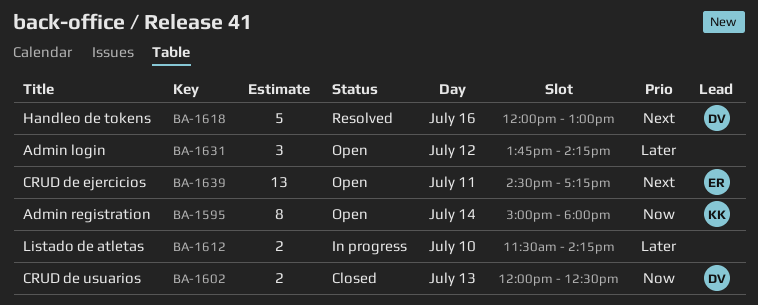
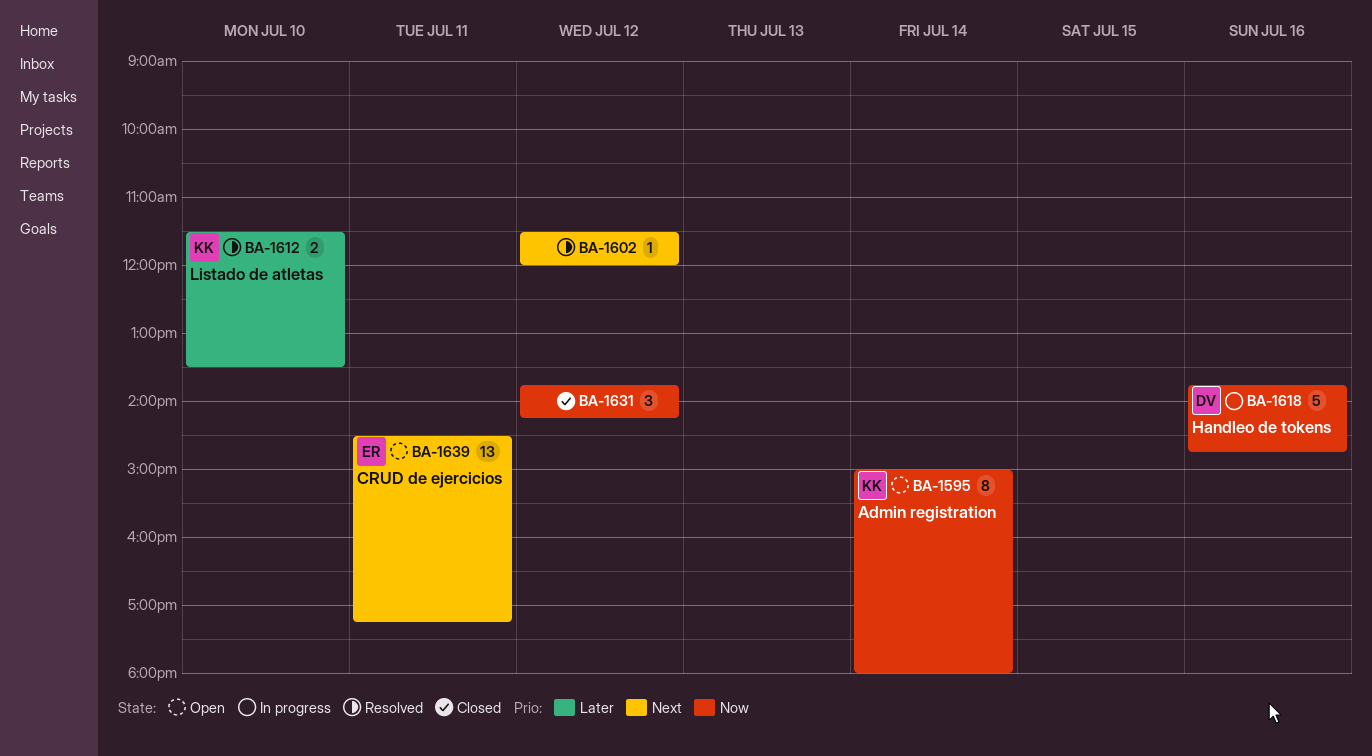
BA-1602, status: Closed -> Resolved
BA-1602, owner: DV -> none
BA-1602, priority: Now -> Next
BA-1602, estimate: 2 -> 1
BA-1602, day: Jul 13 -> Jul 12
BA-1602, begins: 12:00 -> 11:30
BA-1602, ends: 12:30 -> 12:00
BA-1612, status: In progress -> Resolved
BA-1612, owner: none -> KK
BA-1612, ends: 14:15 -> 13:30
BA-1618, status: Resolved -> In progress
BA-1618, priority: Next -> Now
BA-1618, begins: 12:00 -> 13:45
BA-1618, ends: 13:00 -> 14:45
BA-1631, status: Open -> Closed
BA-1631, priority: Later -> Now

